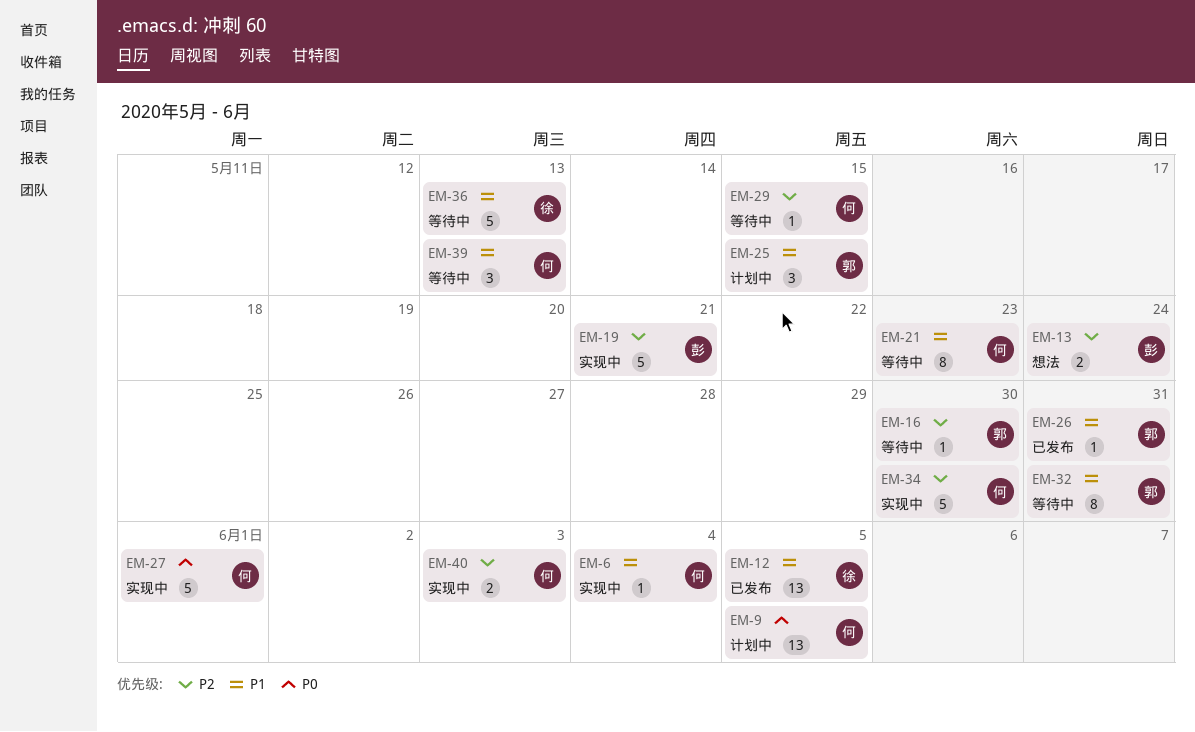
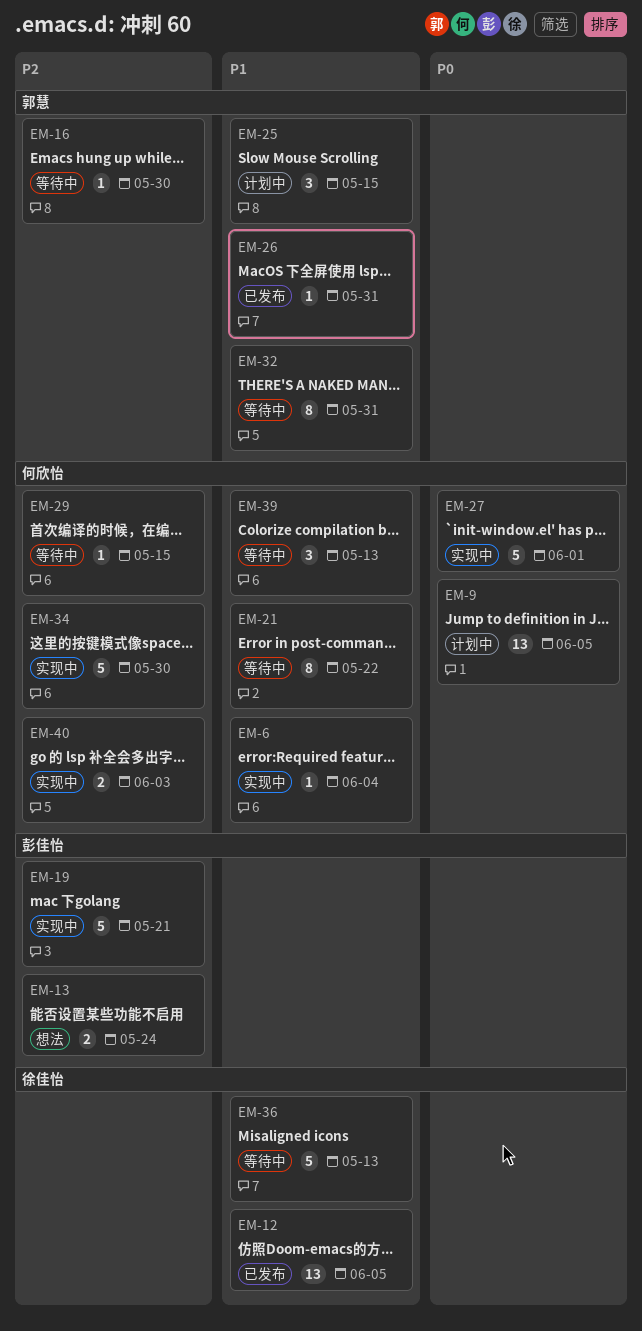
EM-21, due: May 23 -> May 22

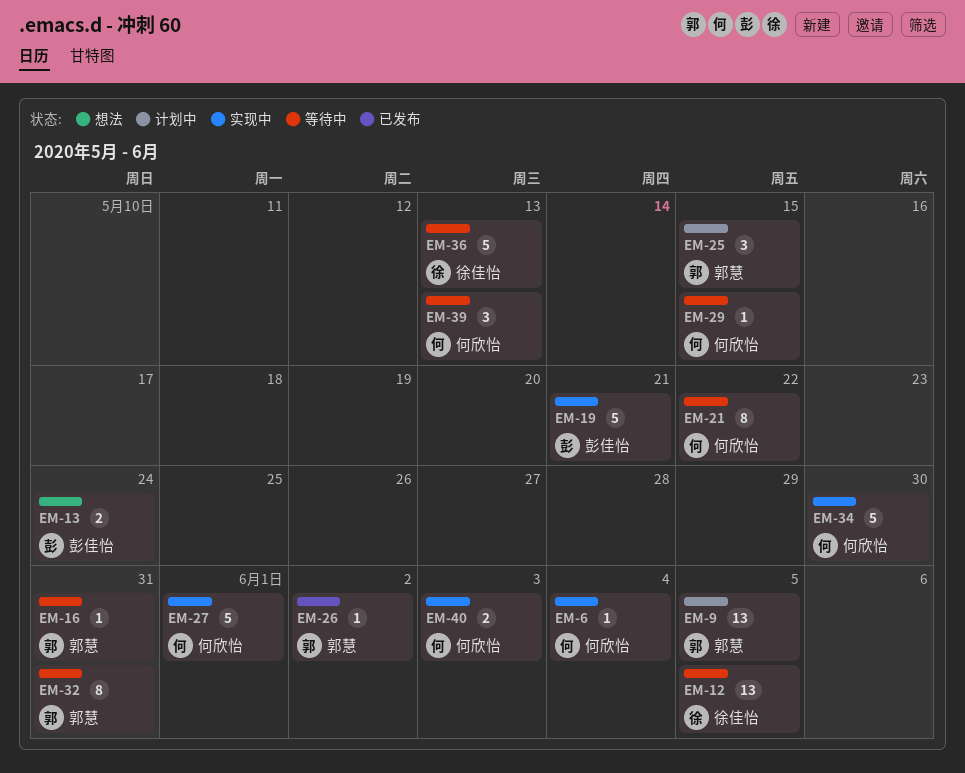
EM-9, owner: 何欣怡 -> 郭慧
EM-12, status: 已发布 -> 等待中
EM-16, due: May 30 -> May 31
EM-26, due: May 31 -> Jun 2

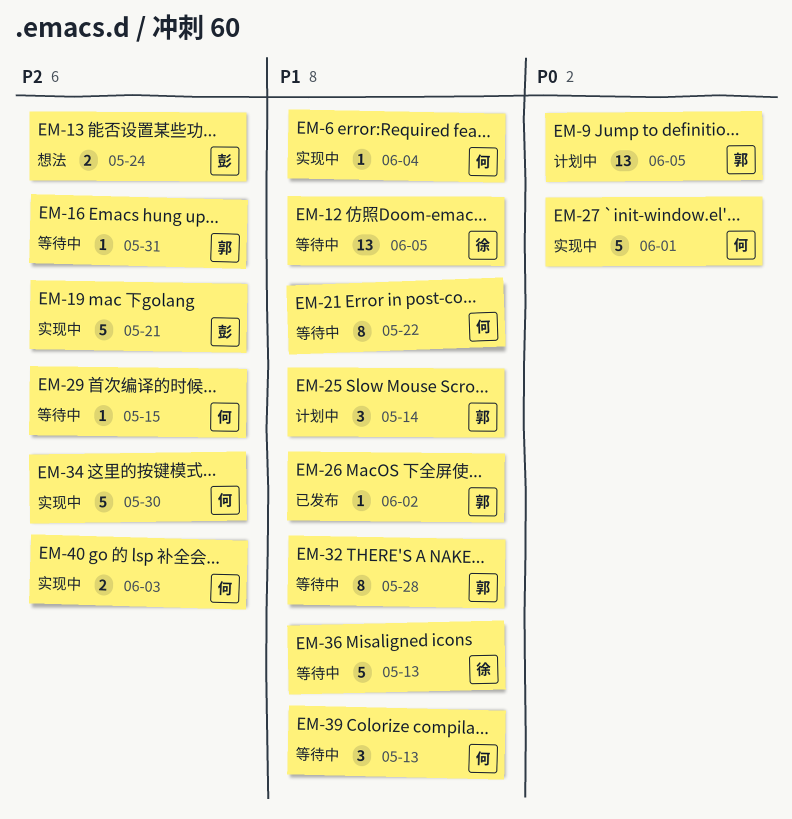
EM-25, due: May 15 -> May 14
EM-32, due: May 31 -> May 28

